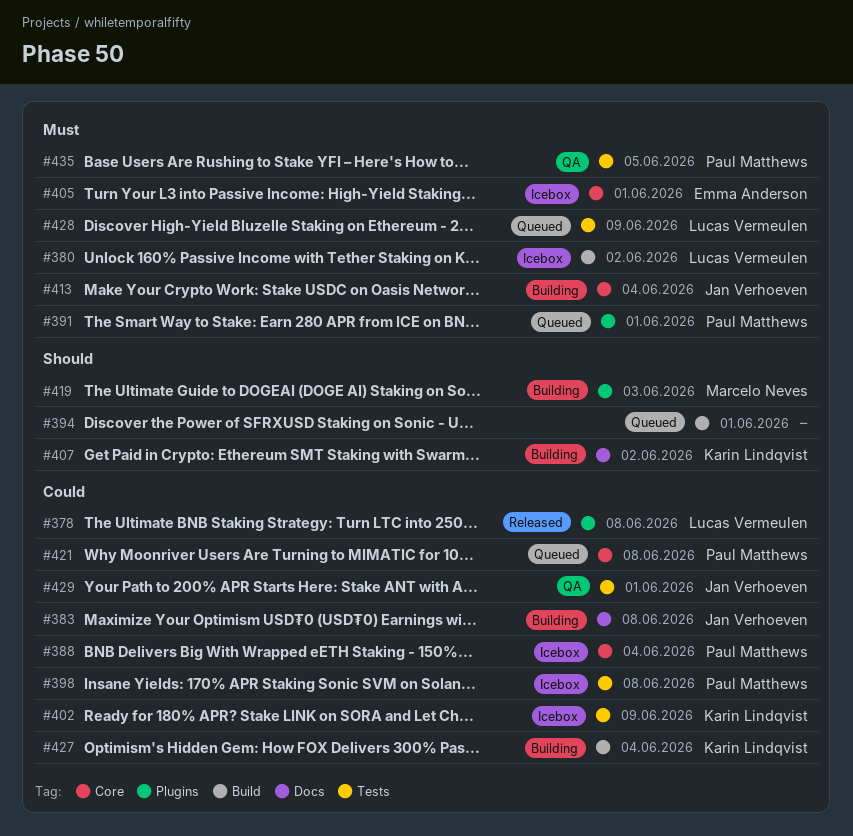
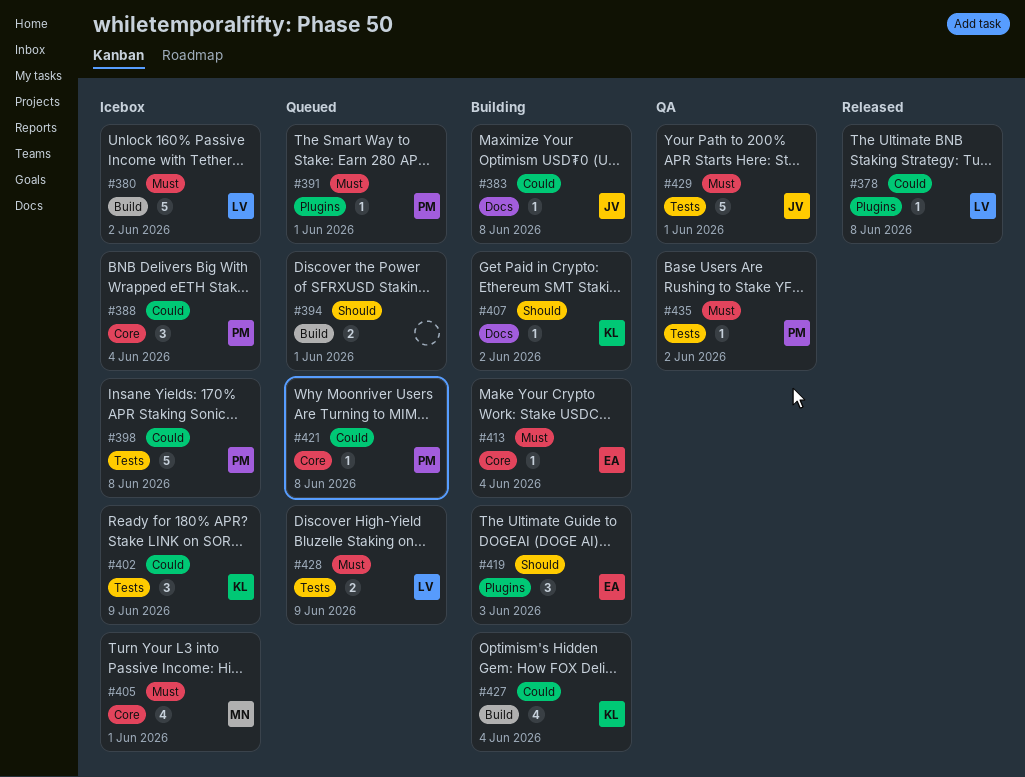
#405, owner: Emma Anderson -> Marcelo Neves
#413, owner: Jan Verhoeven -> Emma Anderson
#419, owner: Marcelo Neves -> Emma Anderson
#429, priority: Could -> Must
#435, due: Jun 5 -> Jun 2

